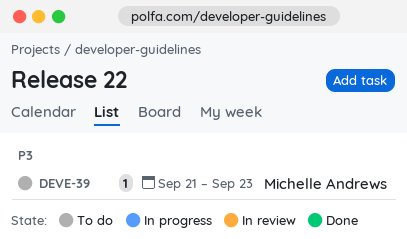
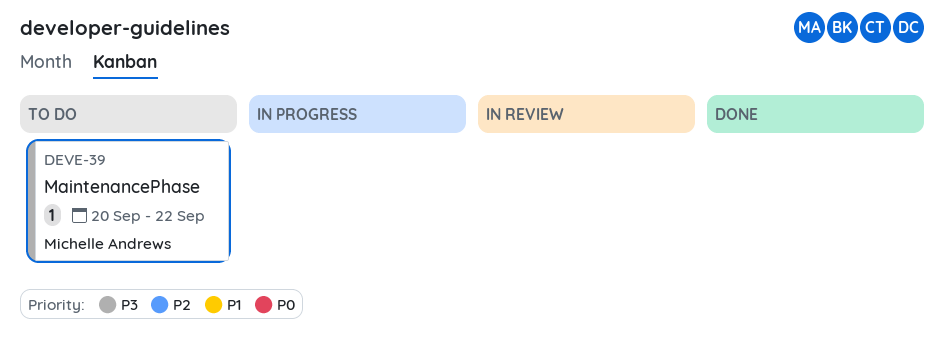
DEVE-39, start: Sep 21 -> Sep 20
DEVE-39, due: Sep 23 -> Sep 22

